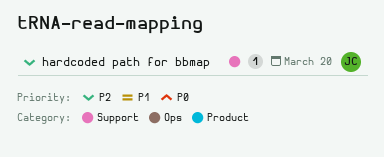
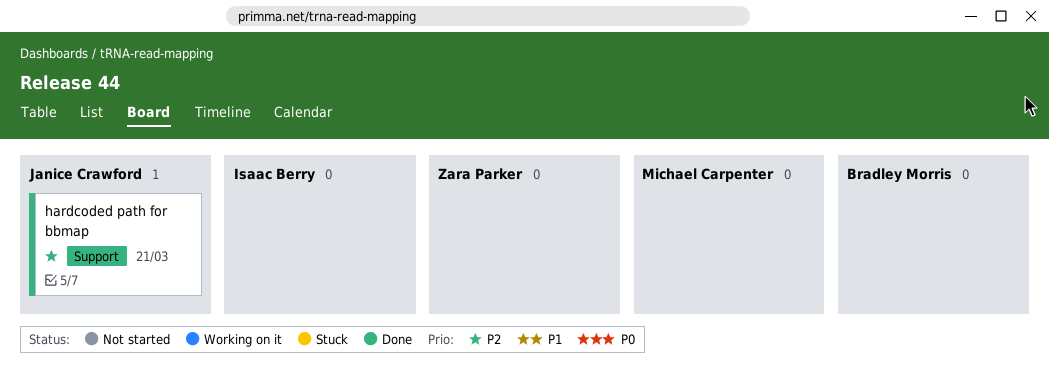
hardcoded path for bbmap, due: Mar 20 -> Mar 21

